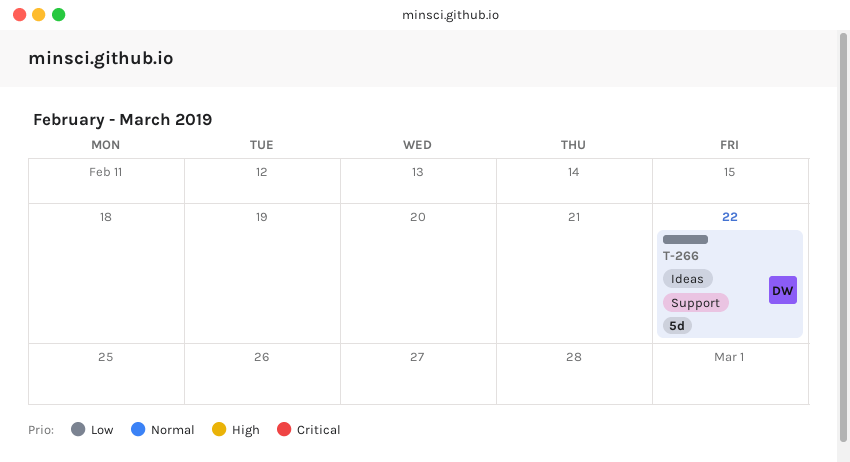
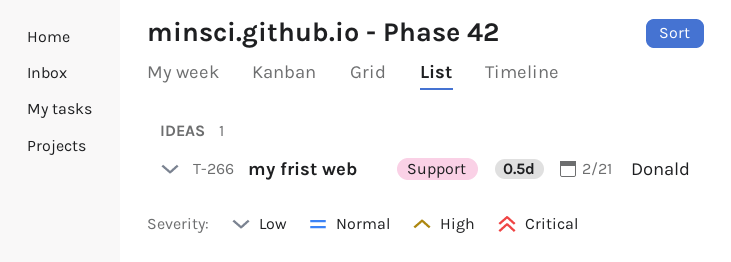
T-266, estimate: 5d -> 0.5d
T-266, due: Feb 22 -> Feb 21

